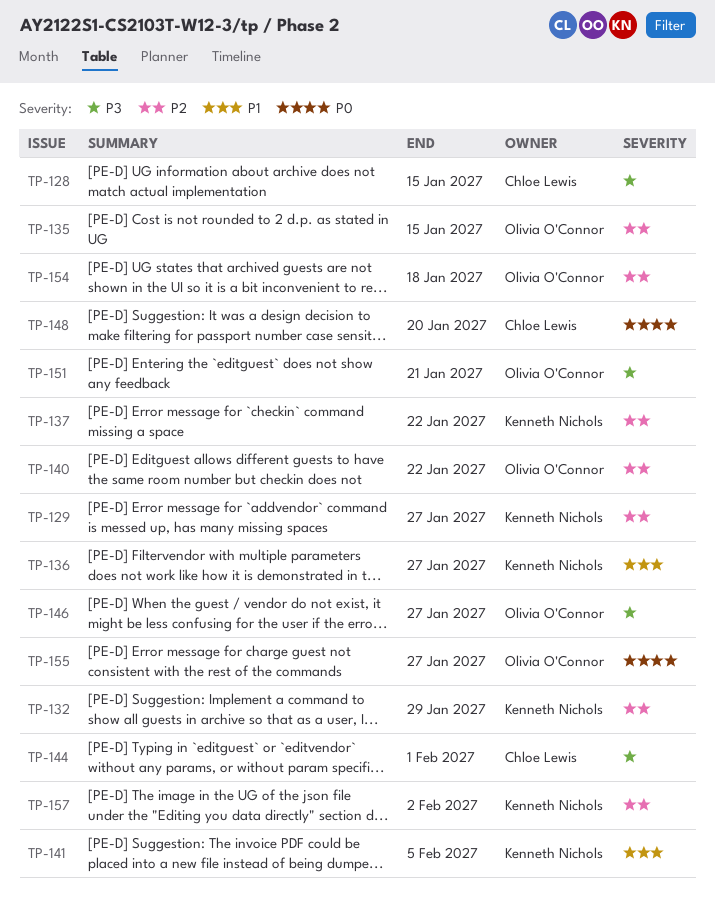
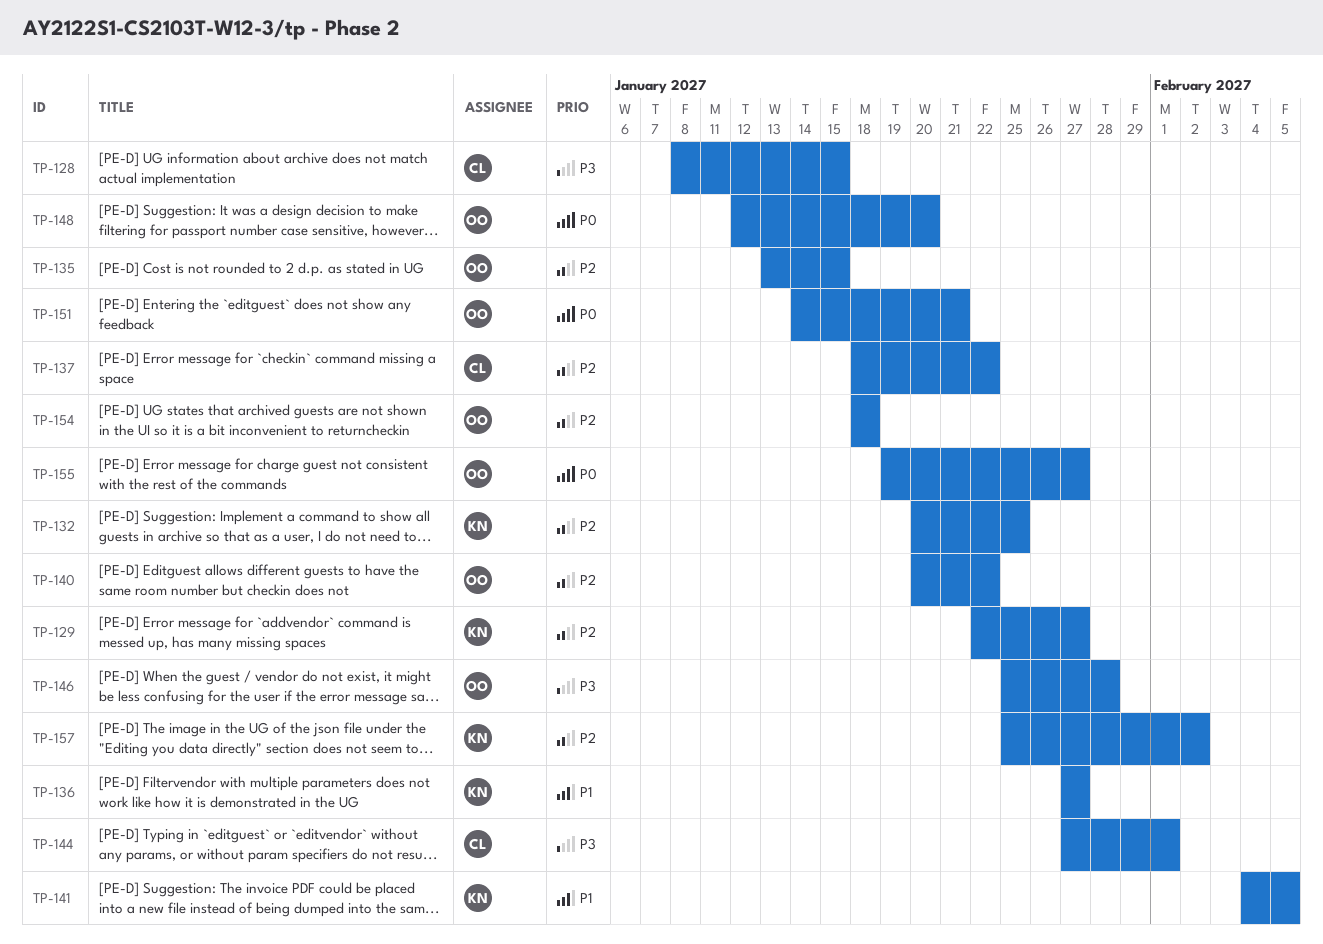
TP-132, due: Jan 29 -> Jan 25
TP-137, owner: Kenneth Nichols -> Chloe Lewis
TP-146, due: Jan 27 -> Jan 28
TP-148, owner: Chloe Lewis -> Olivia O'Connor
TP-151, priority: P3 -> P0

